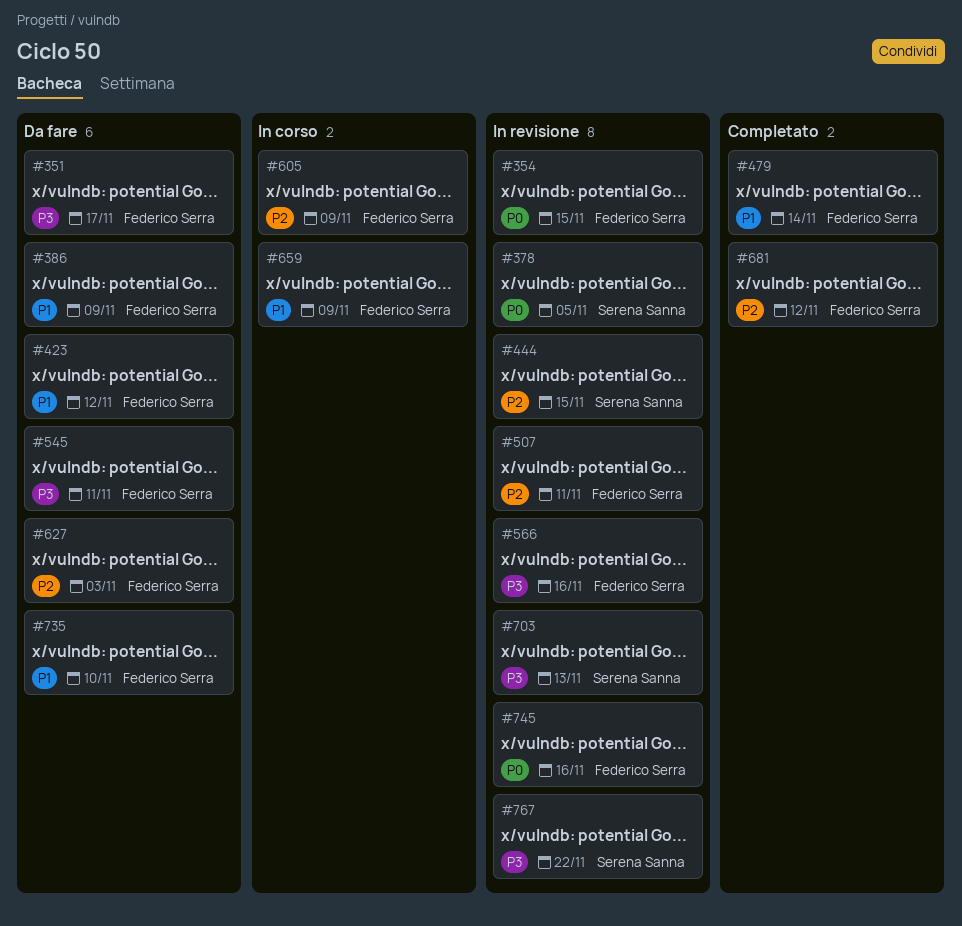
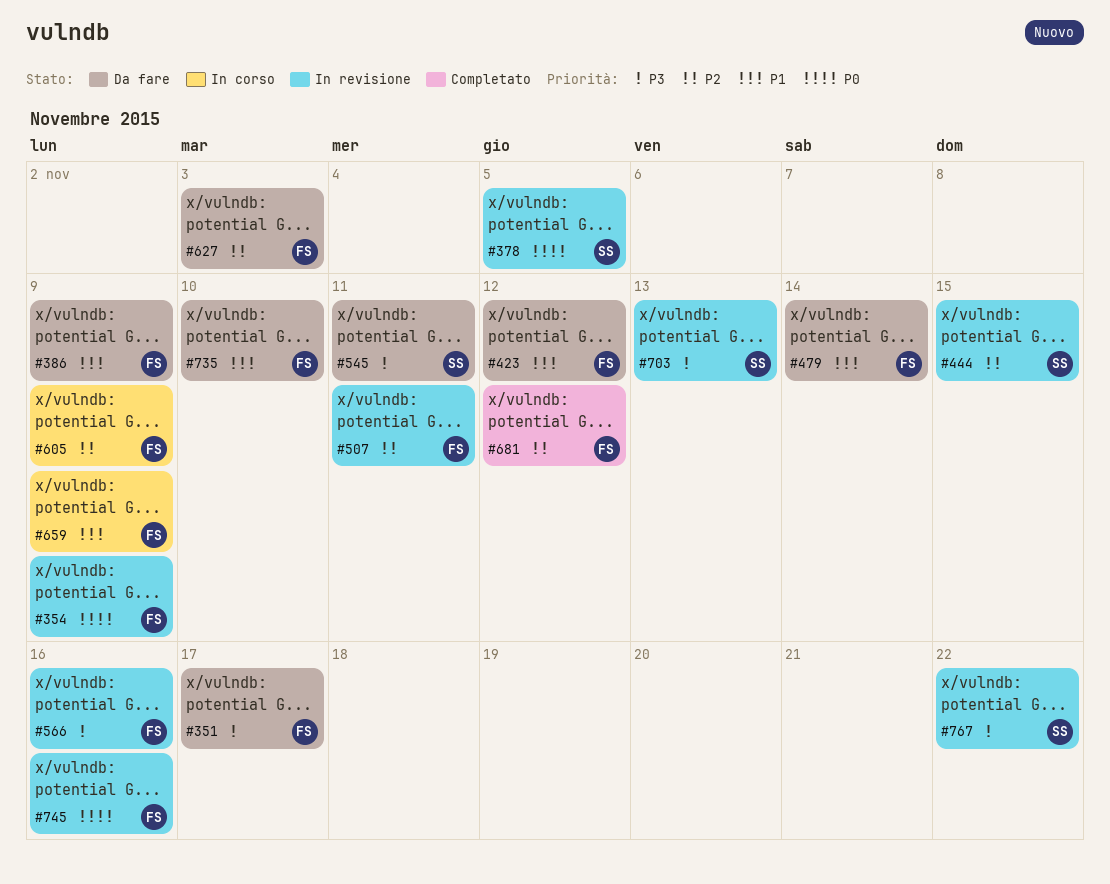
#354, due: Nov 15 -> Nov 9
#479, status: Completato -> Da fare
#545, owner: Federico Serra -> Serena Sanna

